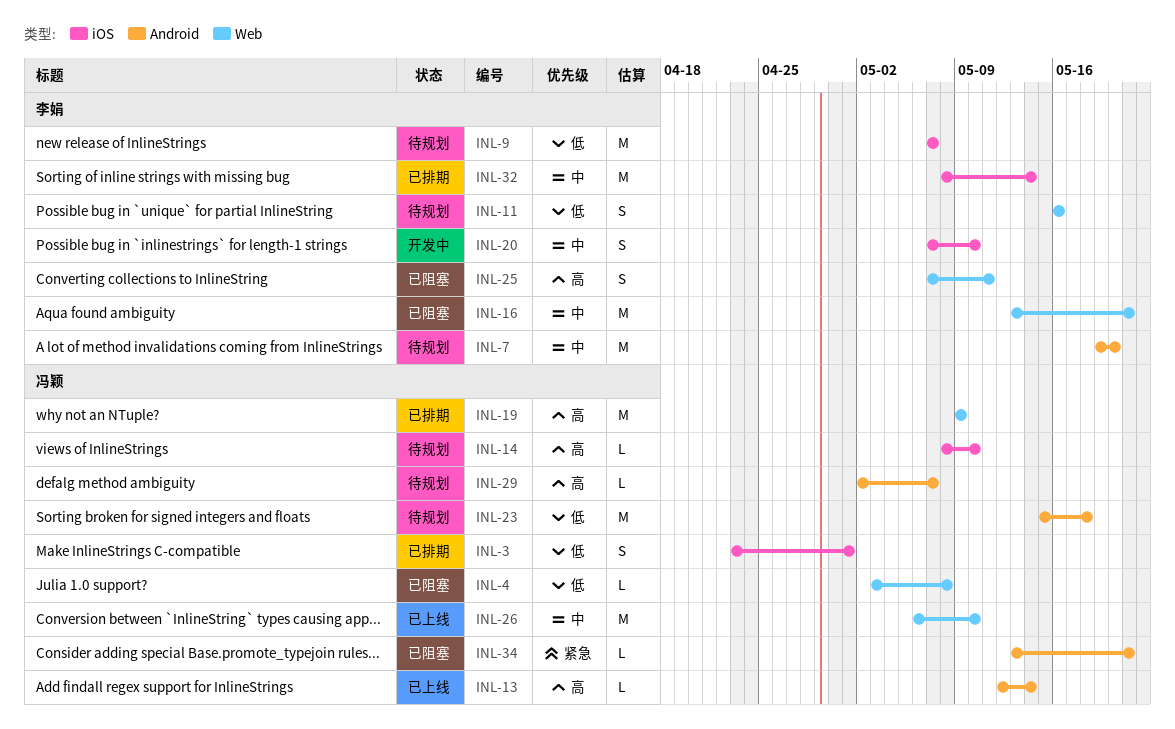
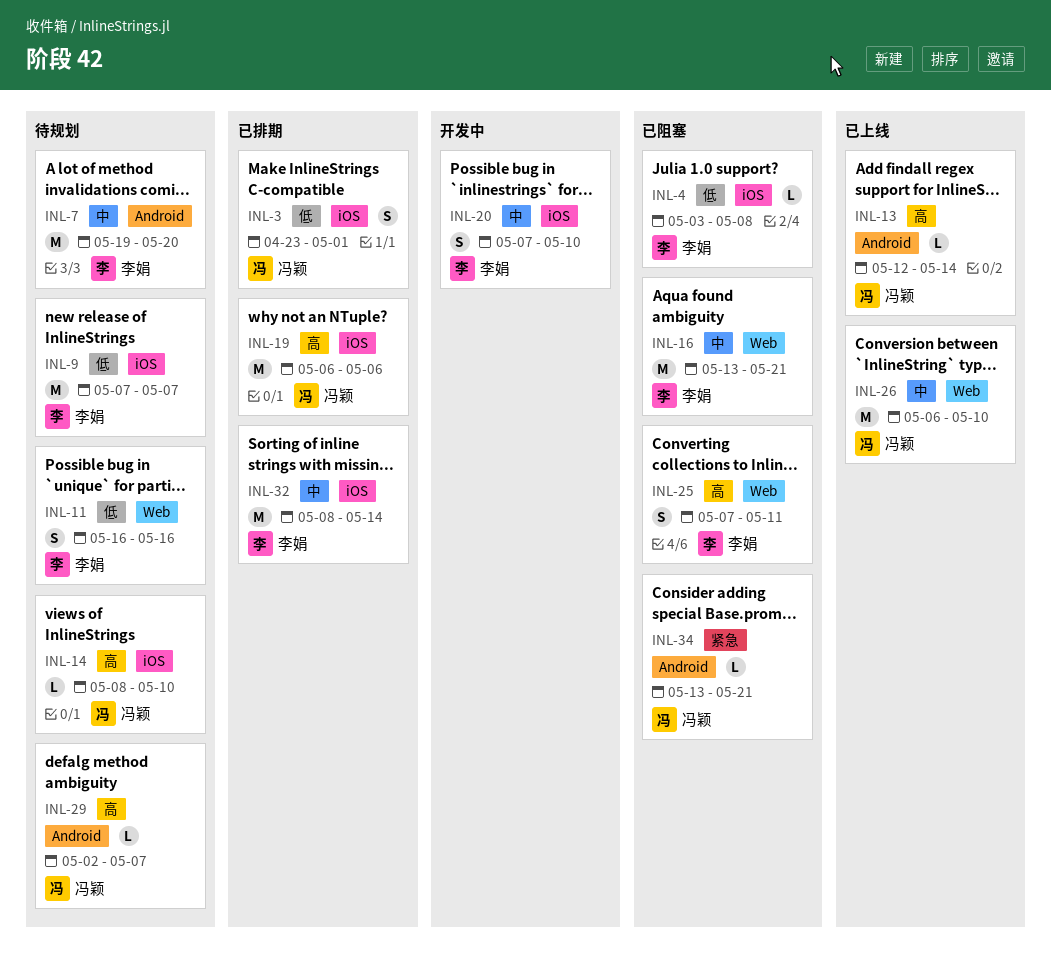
INL-4, owner: 冯颖 -> 李娟
INL-4, label: Web -> iOS
INL-19, label: Web -> iOS
INL-19, start: May 9 -> May 6
INL-19, due: May 9 -> May 6
INL-23: present -> none

